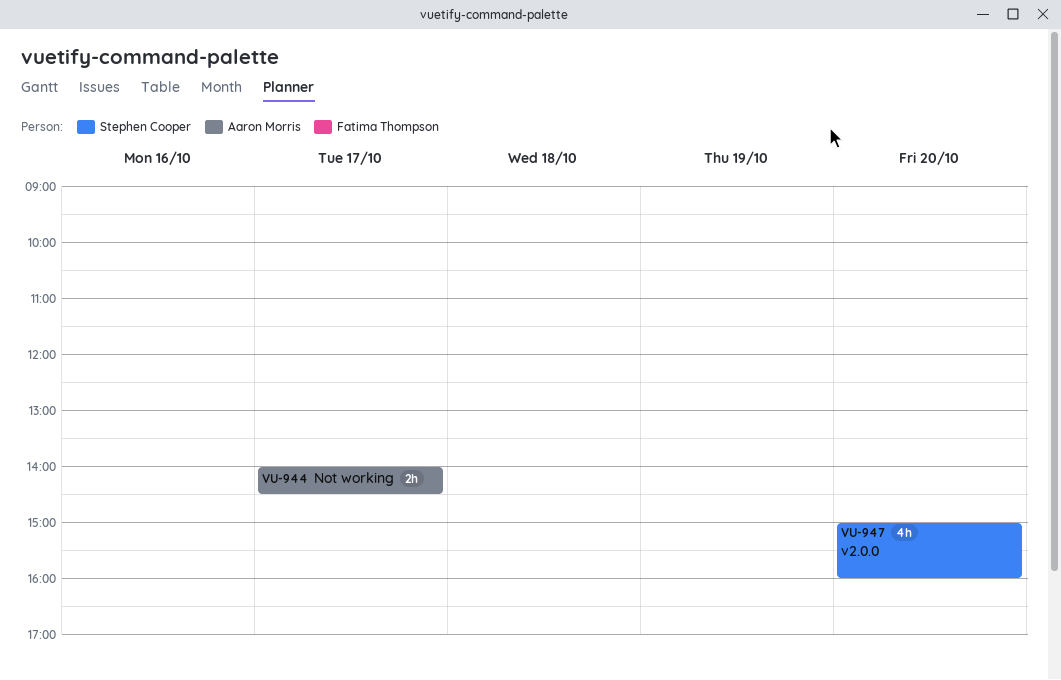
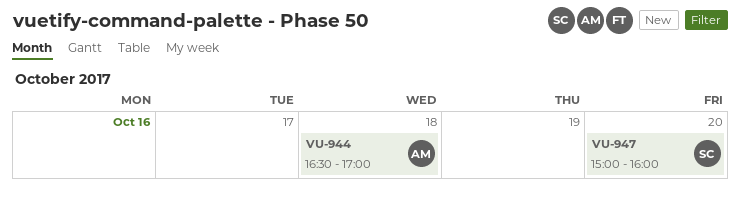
VU-944, day: Oct 17 -> Oct 18
VU-944, begins: 14:00 -> 16:30
VU-944, ends: 14:30 -> 17:00

